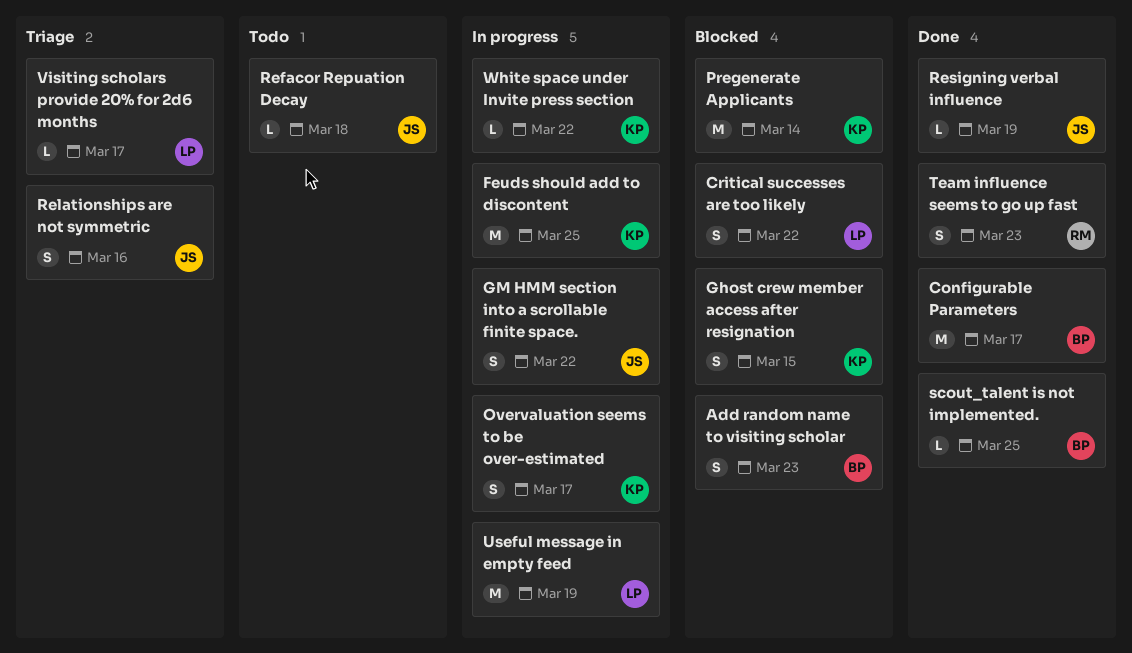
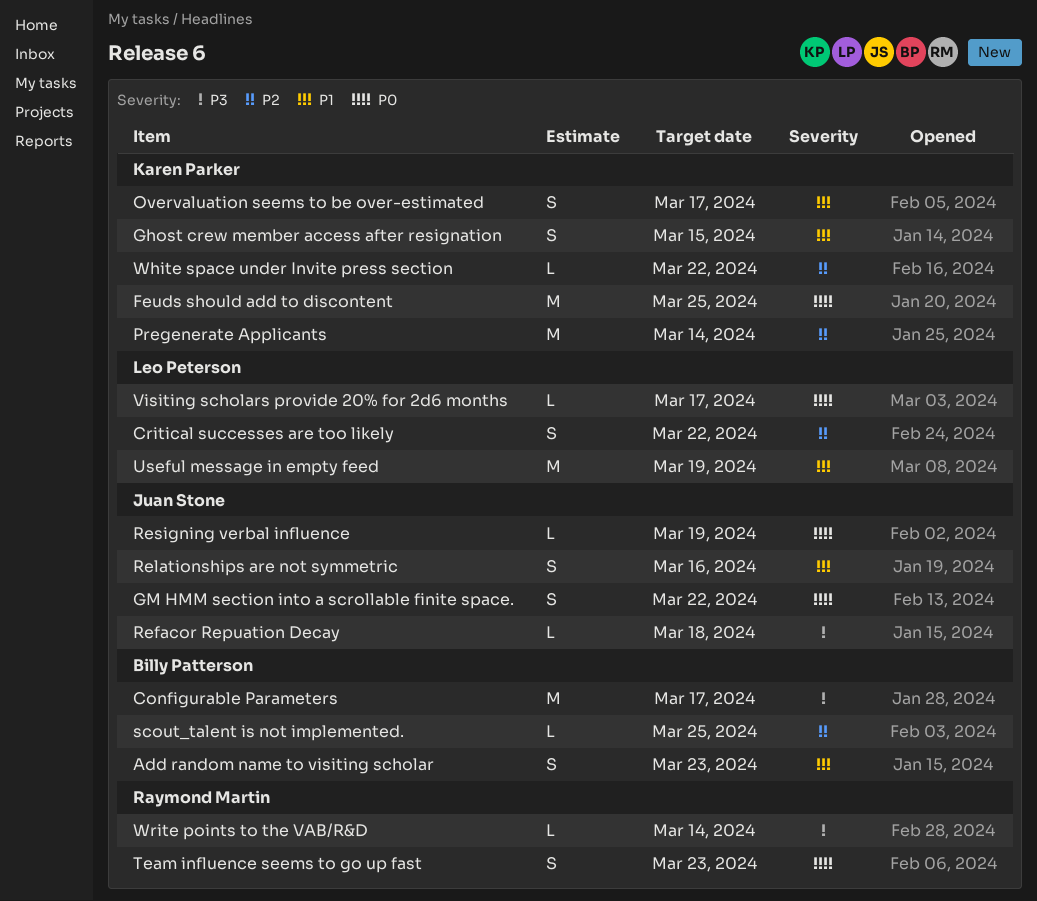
Write points to the VAB/R&D: none -> present

